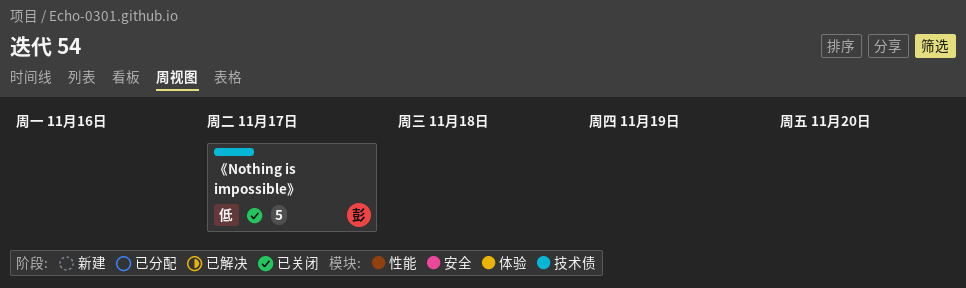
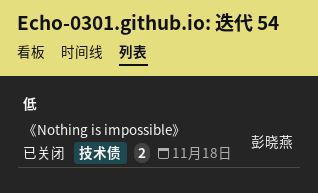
《Nothing is impossible》, estimate: 5 -> 2
《Nothing is impossible》, due: Nov 17 -> Nov 18

